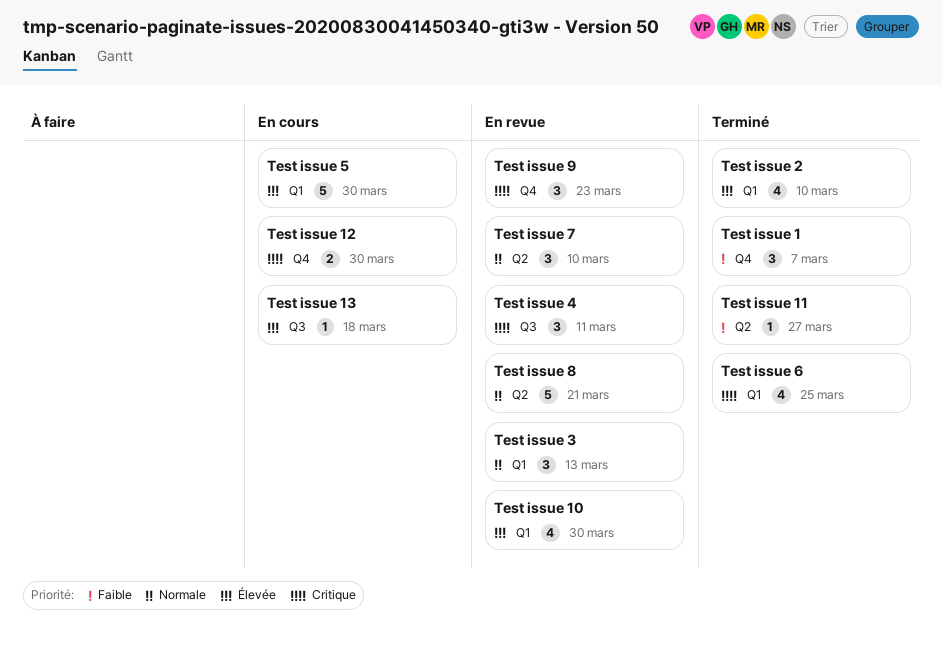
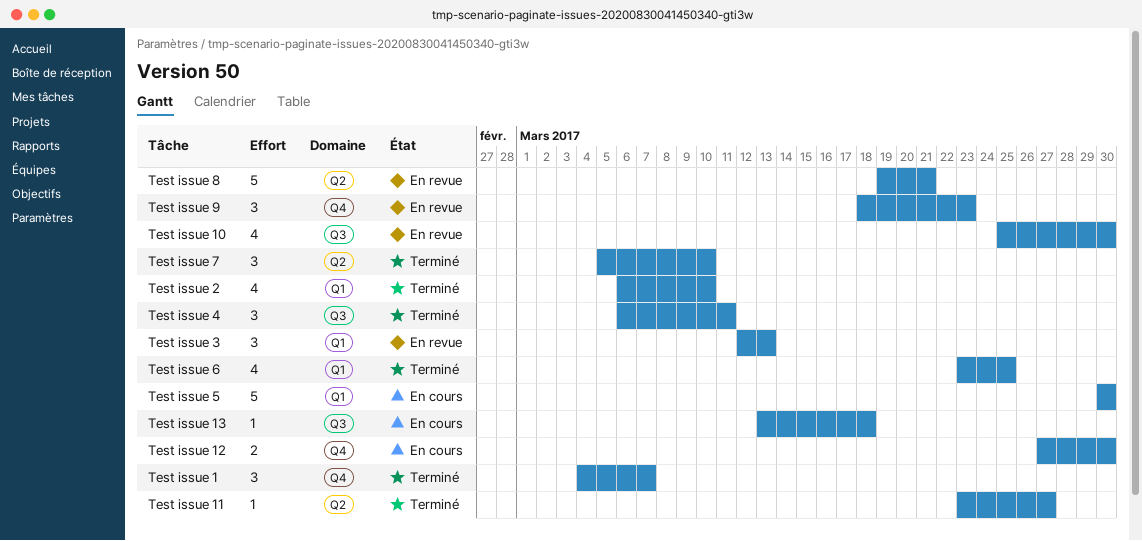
Test issue 10, label: Q1 -> Q3
Test issue 4, status: En revue -> Terminé
Test issue 7, status: En revue -> Terminé

